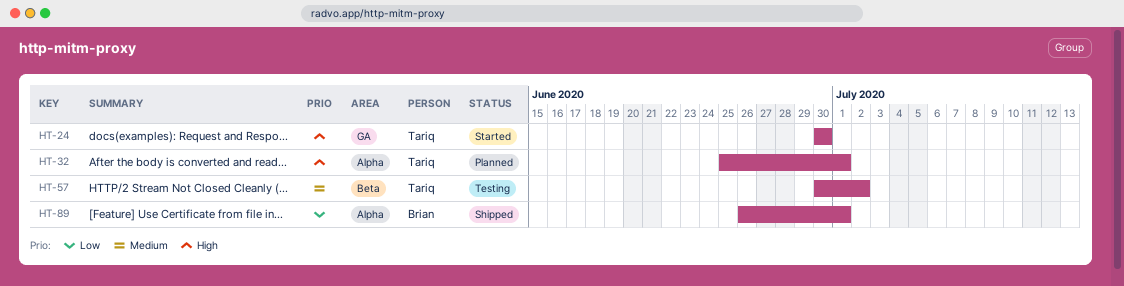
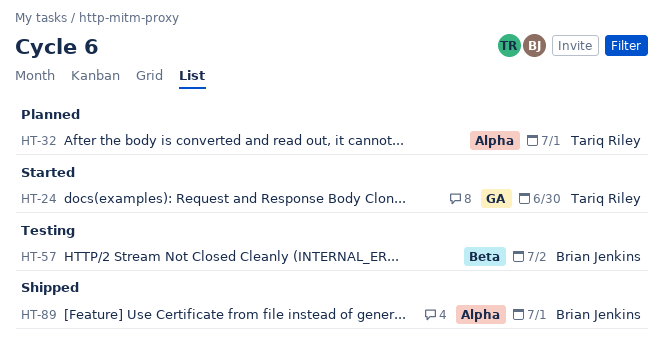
HT-57, owner: Tariq Riley -> Brian Jenkins

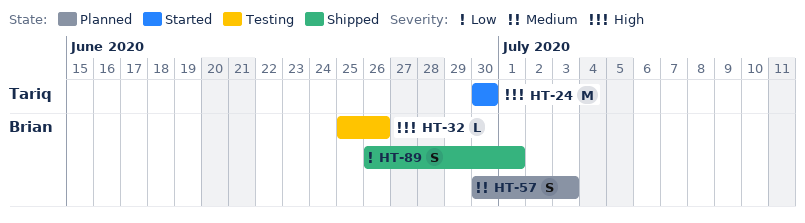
HT-32, status: Planned -> Testing
HT-32, owner: Tariq Riley -> Brian Jenkins
HT-32, due: Jul 1 -> Jun 26
HT-57, status: Testing -> Planned
HT-57, due: Jul 2 -> Jul 3

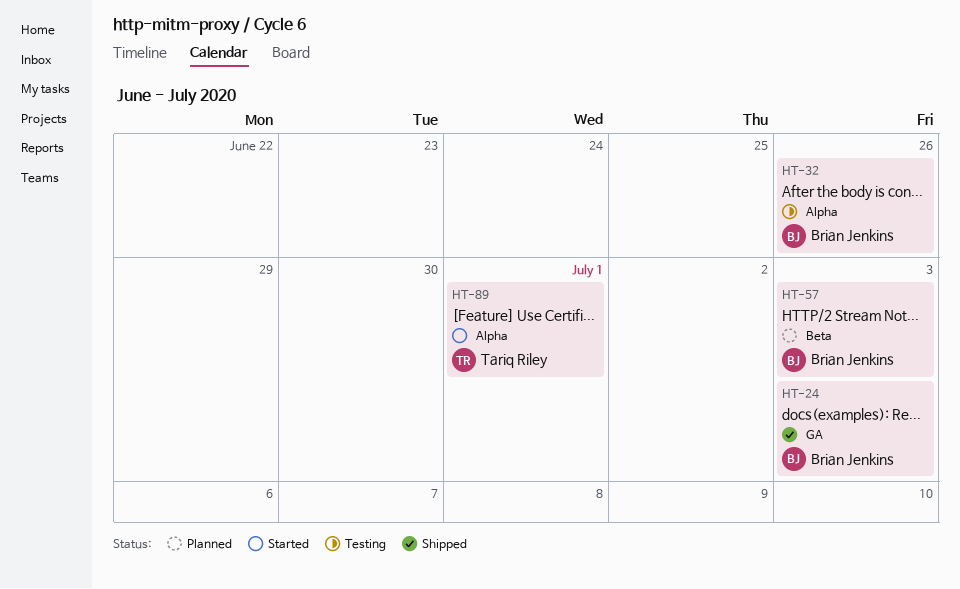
HT-24, status: Started -> Shipped
HT-24, owner: Tariq Riley -> Brian Jenkins
HT-24, due: Jun 30 -> Jul 3
HT-89, status: Shipped -> Started
HT-89, owner: Brian Jenkins -> Tariq Riley

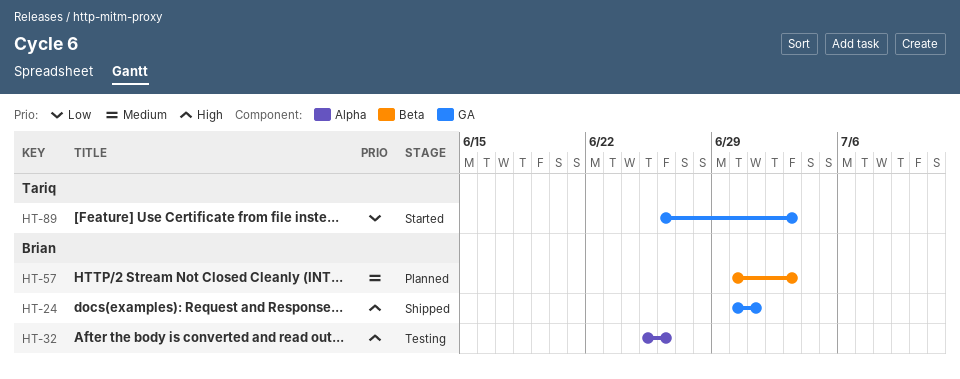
HT-24, due: Jul 3 -> Jul 1
HT-89, label: Alpha -> GA
HT-89, due: Jul 1 -> Jul 3

